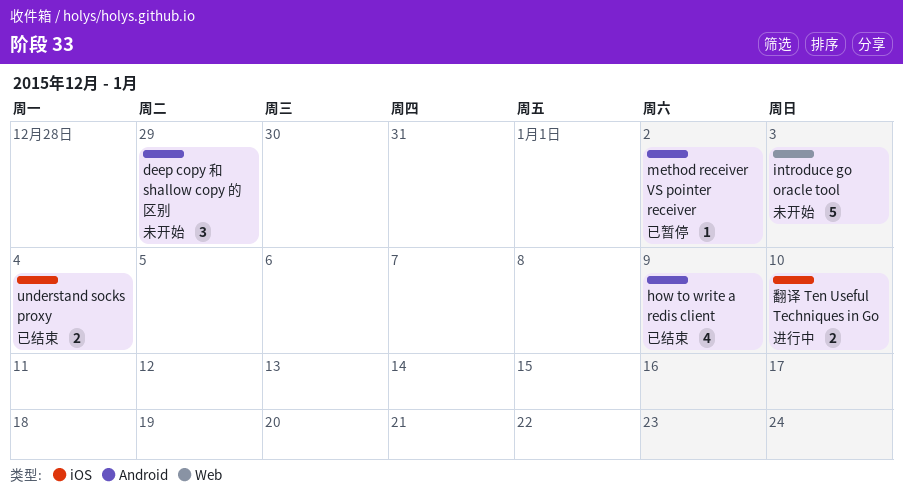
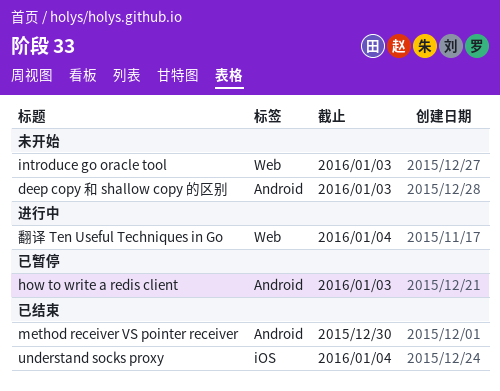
deep copy 和 shallow copy 的区别, due: Dec 29 -> Jan 3
how to write a redis client, status: 已结束 -> 已暂停
how to write a redis client, due: Jan 9 -> Jan 3
method receiver VS pointer receiver, status: 已暂停 -> 已结束
method receiver VS pointer receiver, due: Jan 2 -> Dec 30
翻译 Ten Useful Techniques in Go, label: iOS -> Web
翻译 Ten Useful Techniques in Go, due: Jan 10 -> Jan 4

